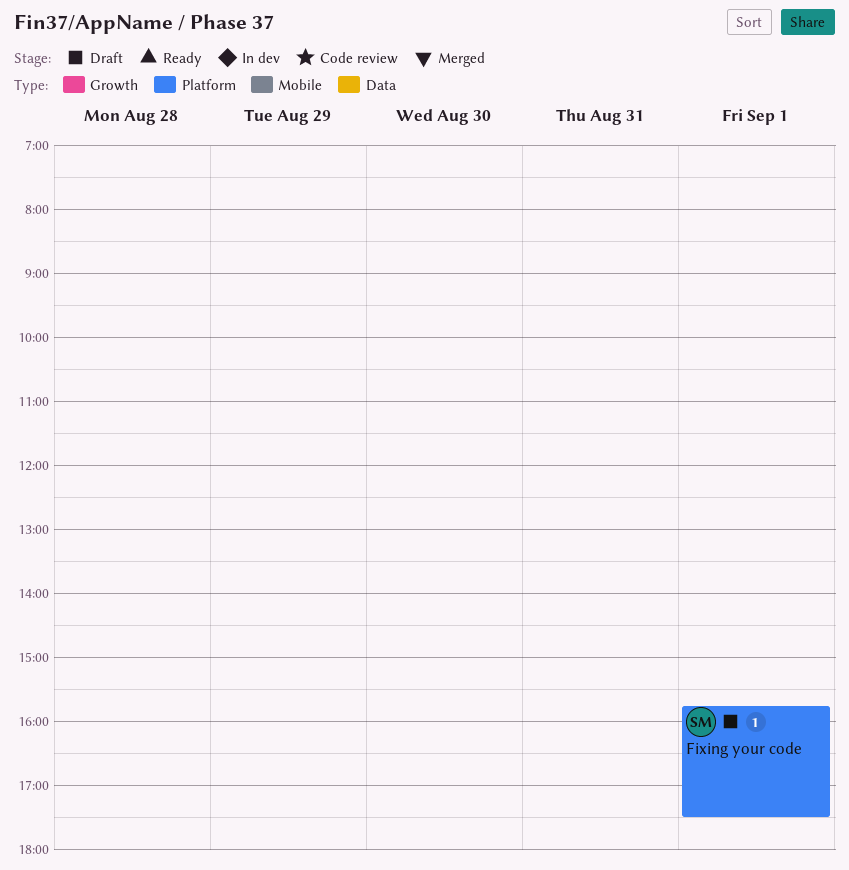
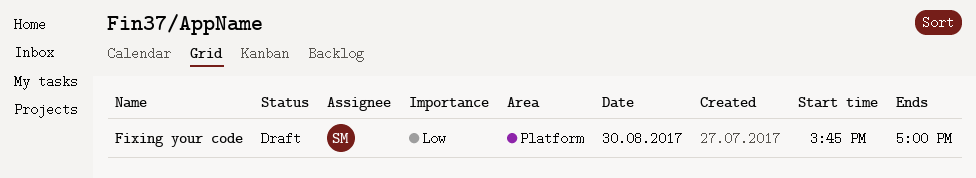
Fixing your code, day: Sep 1 -> Aug 30
Fixing your code, ends: 17:30 -> 17:00

